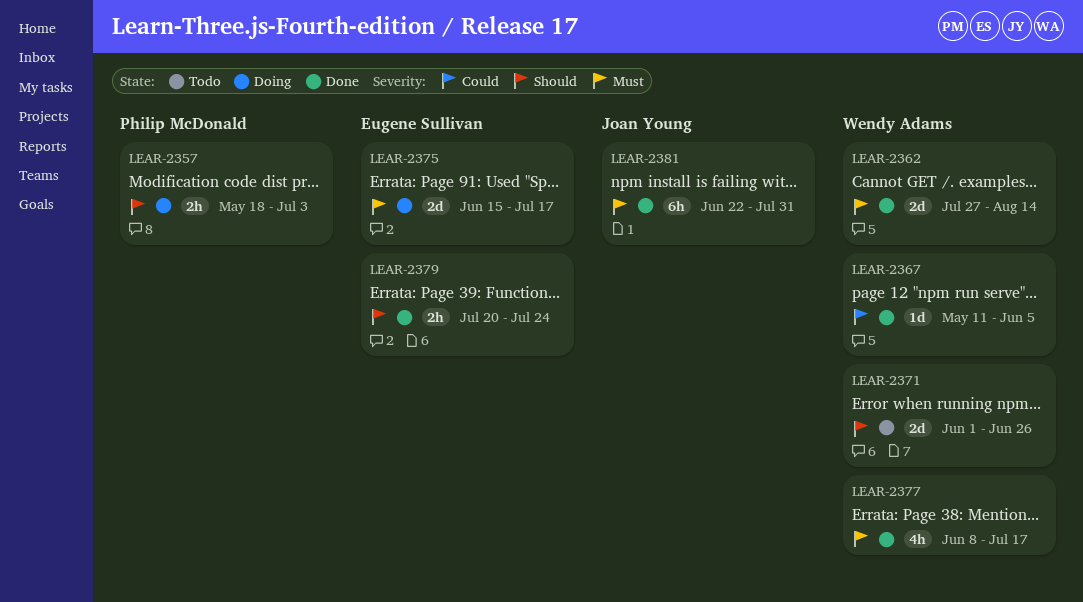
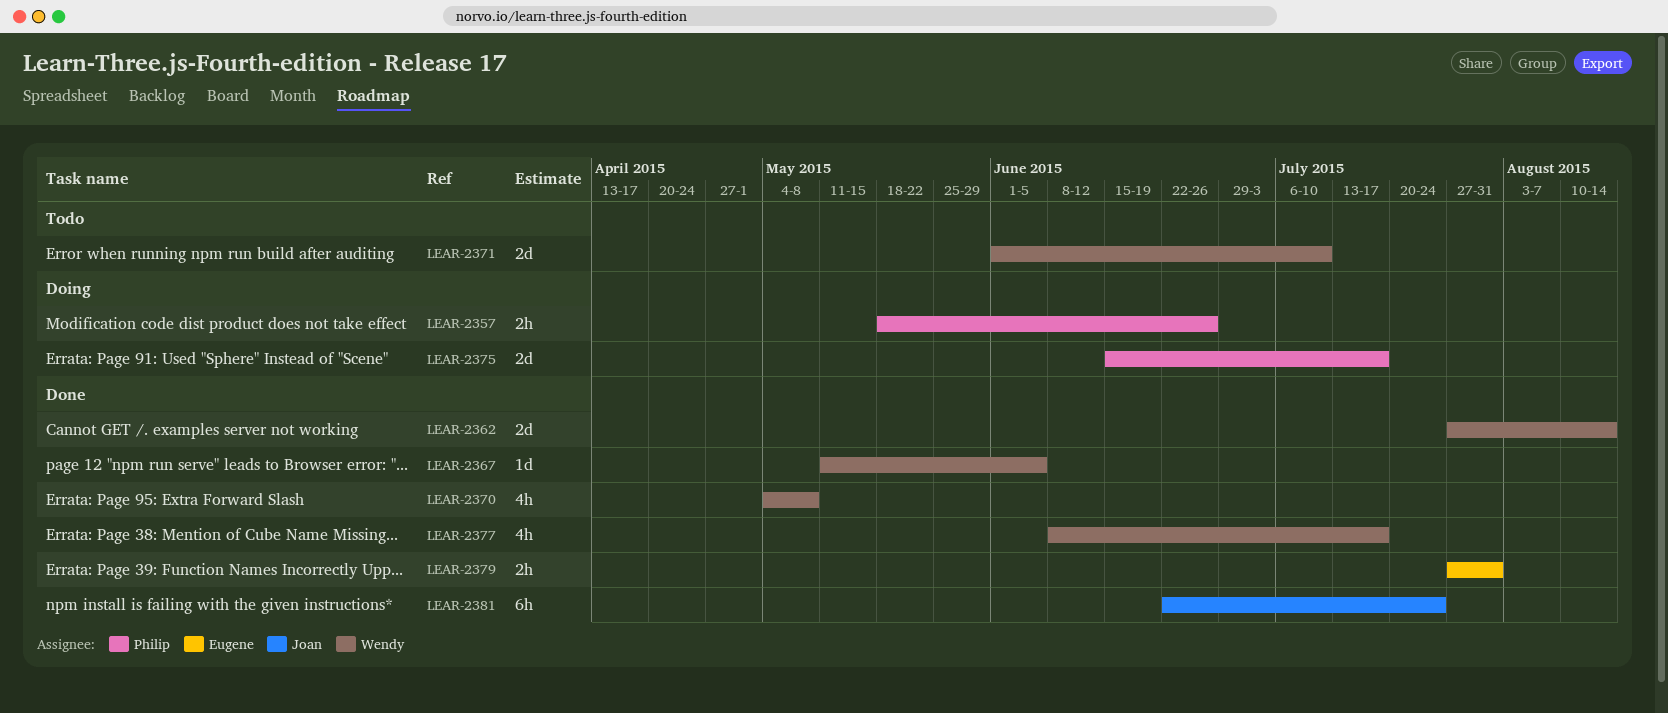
LEAR-2357, due: Jul 3 -> Jun 26
LEAR-2370: none -> present
LEAR-2371, due: Jun 26 -> Jul 10
LEAR-2375, owner: Eugene Sullivan -> Philip McDonald
LEAR-2379, start: Jul 20 -> Jul 27
LEAR-2379, due: Jul 24 -> Jul 31
LEAR-2381, due: Jul 31 -> Jul 24

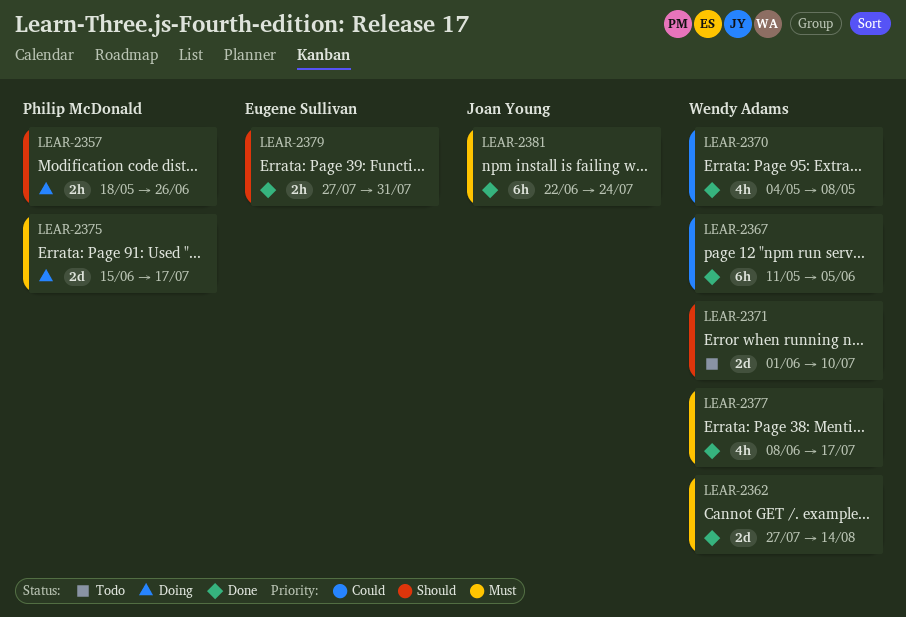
LEAR-2367, estimate: 1d -> 6h

